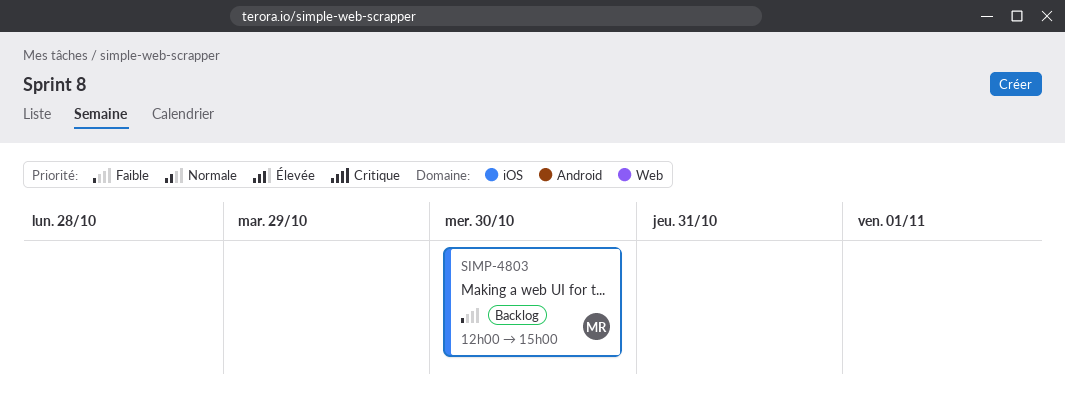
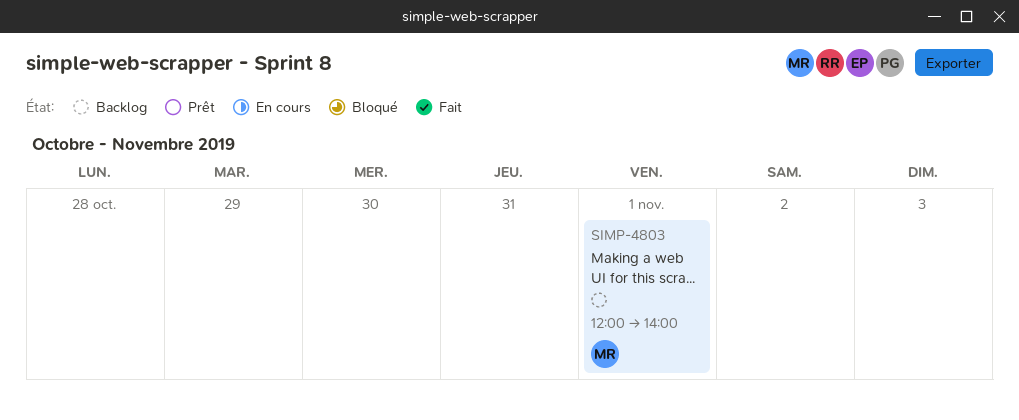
SIMP-4803, day: Oct 30 -> Nov 1
SIMP-4803, ends: 15:00 -> 14:00

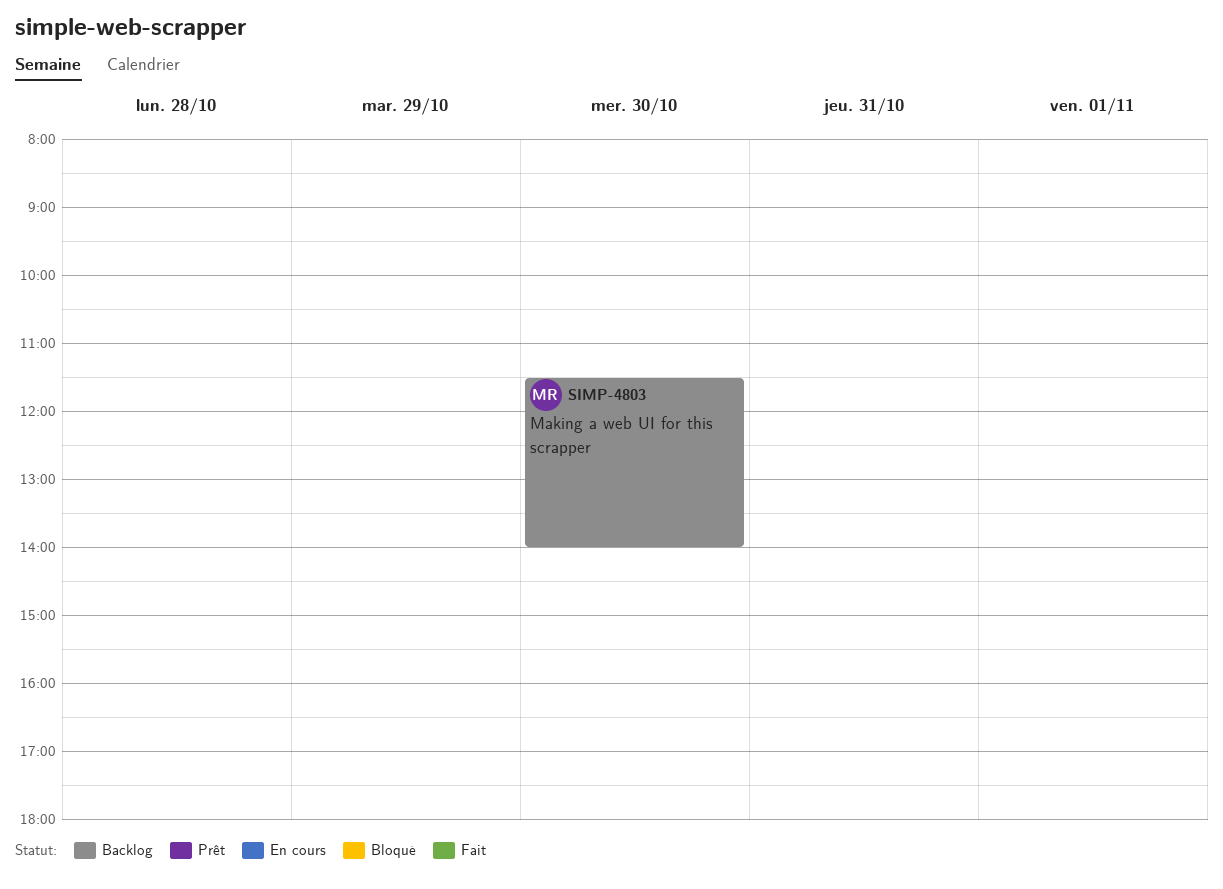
SIMP-4803, day: Nov 1 -> Oct 30
SIMP-4803, begins: 12:00 -> 11:30

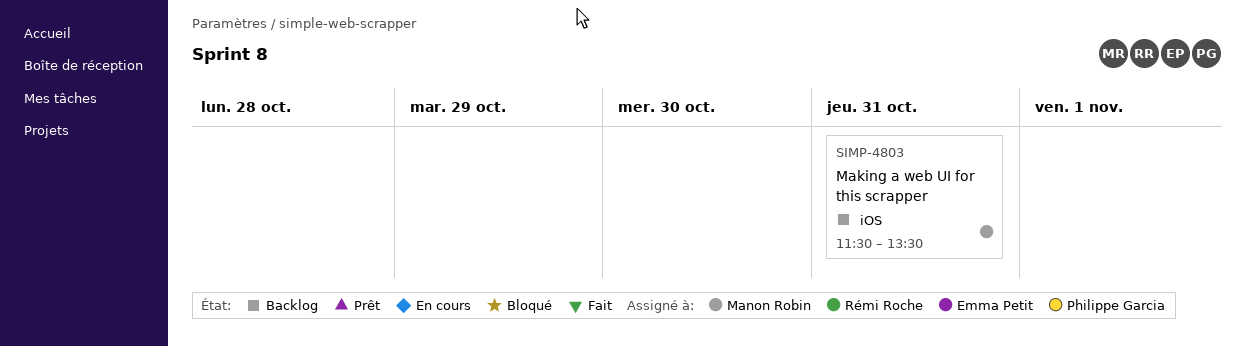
SIMP-4803, day: Oct 30 -> Oct 31
SIMP-4803, ends: 14:00 -> 13:30

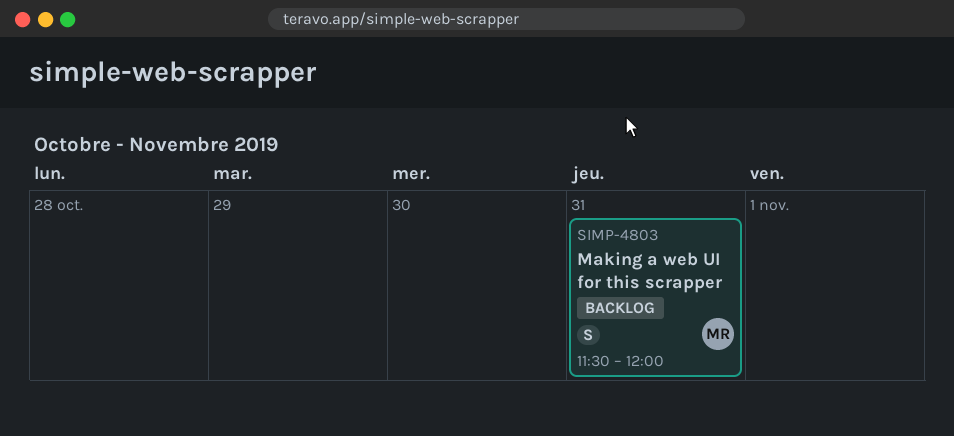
SIMP-4803, ends: 13:30 -> 12:00

